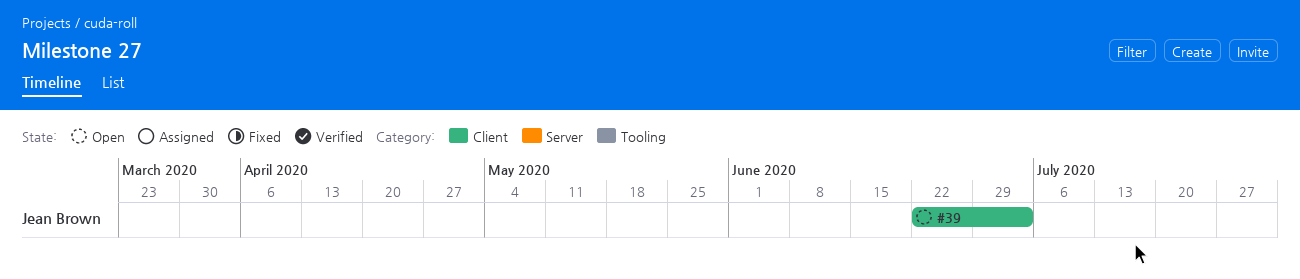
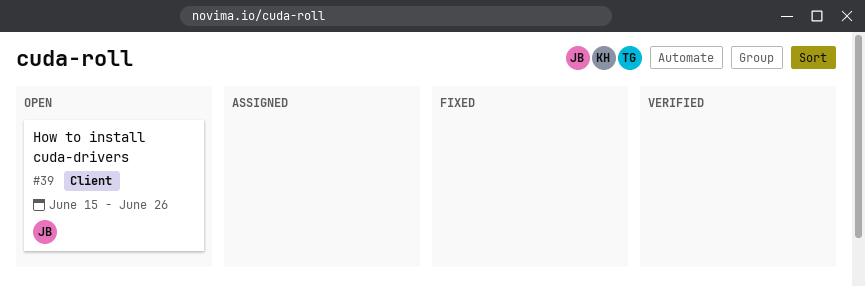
#39, start: Jun 22 -> Jun 15
#39, due: Jul 3 -> Jun 26

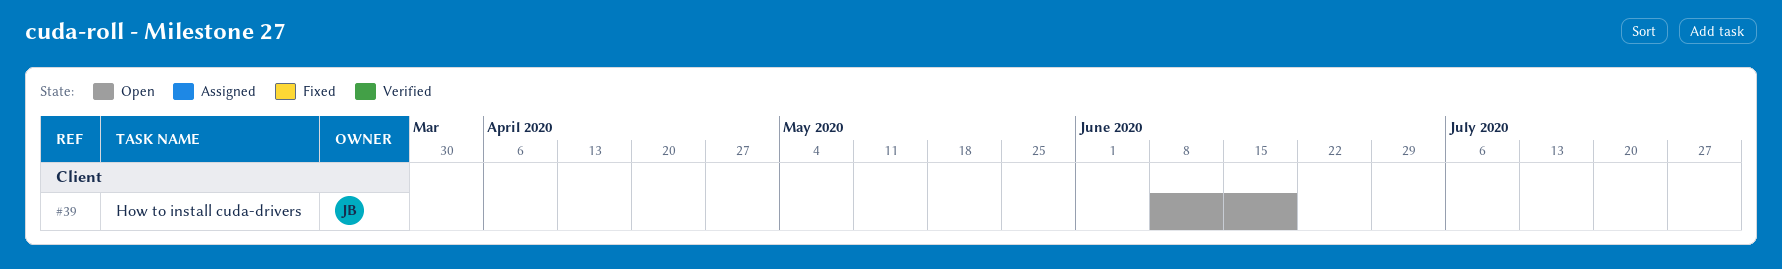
#39, start: Jun 15 -> Jun 8
#39, due: Jun 26 -> Jun 19

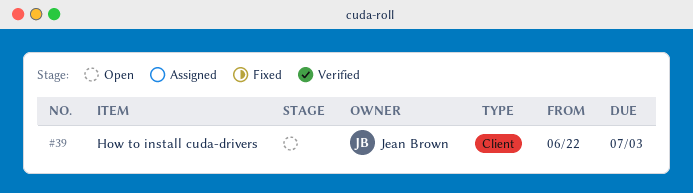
#39, start: Jun 8 -> Jun 22
#39, due: Jun 19 -> Jul 3

